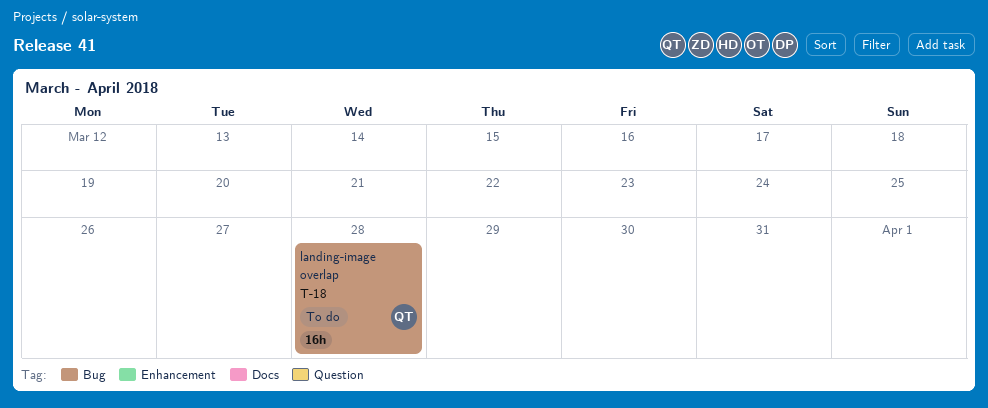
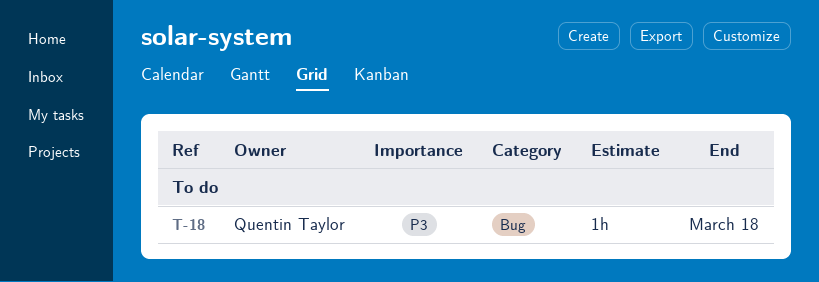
T-18, estimate: 16h -> 1h
T-18, due: Mar 28 -> Mar 18

